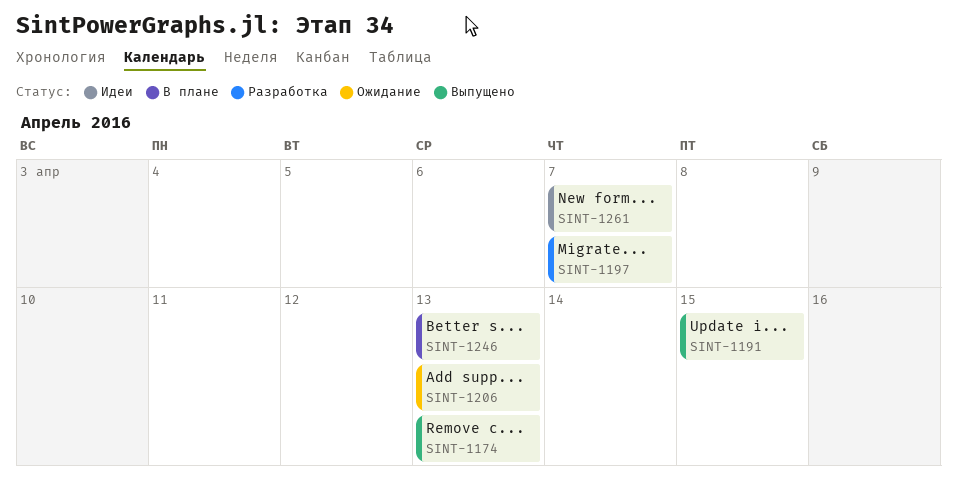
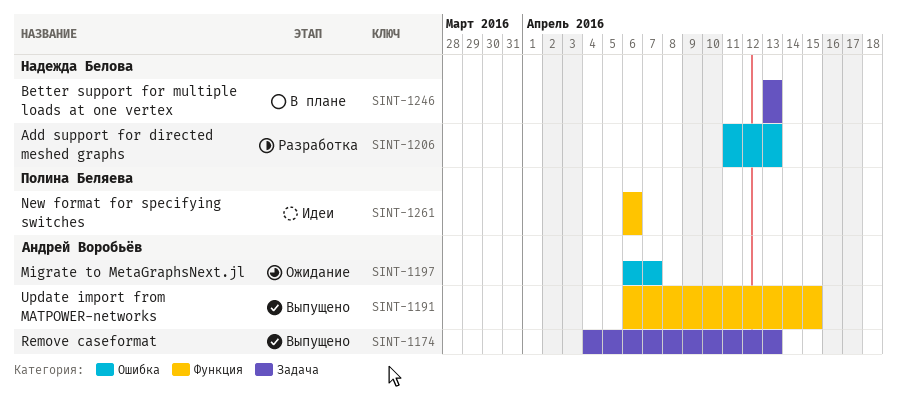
SINT-1197, status: Разработка -> Ожидание
SINT-1206, status: Ожидание -> Разработка
SINT-1261, due: Apr 7 -> Apr 6

